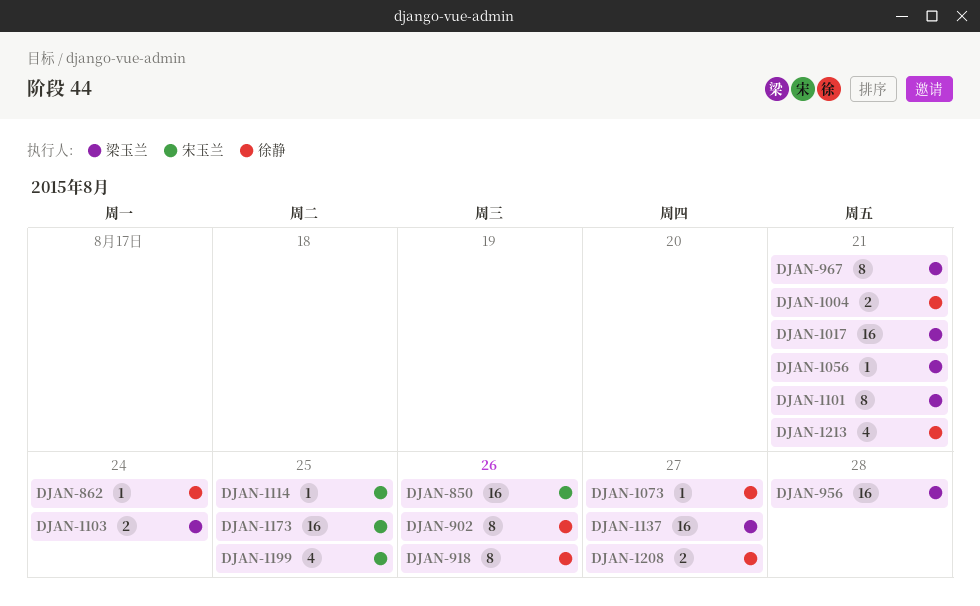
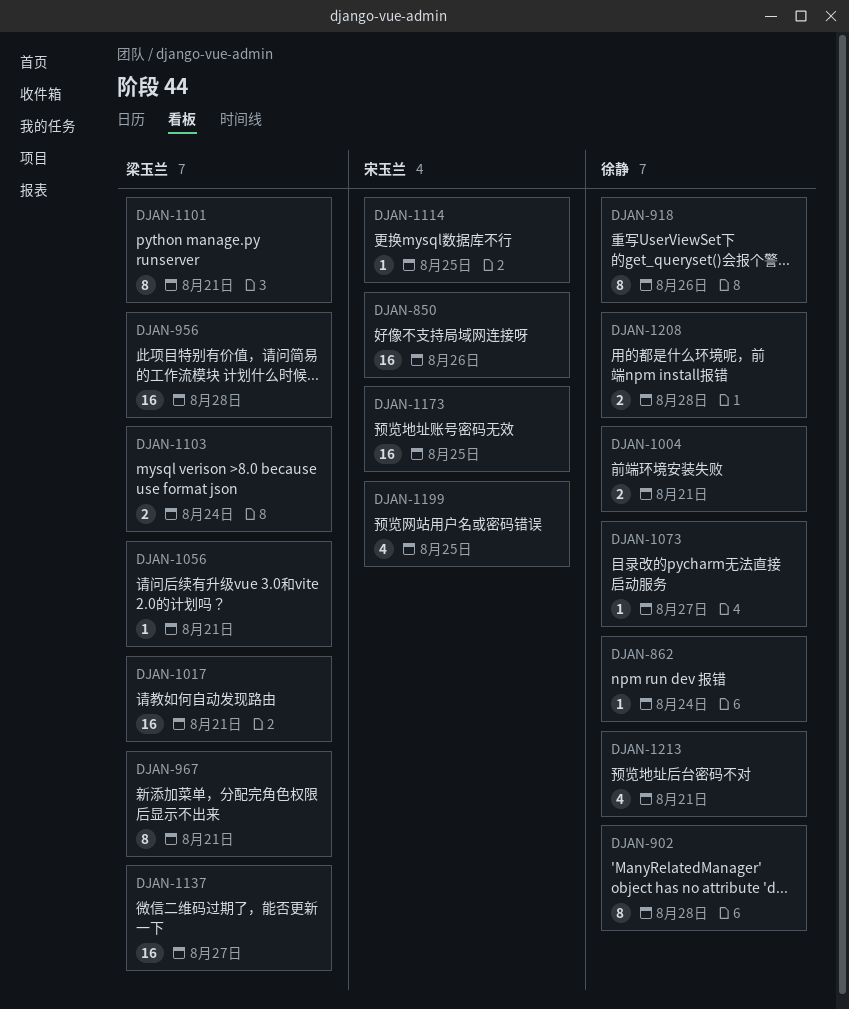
DJAN-902, due: Aug 26 -> Aug 28
DJAN-1208, due: Aug 27 -> Aug 28

